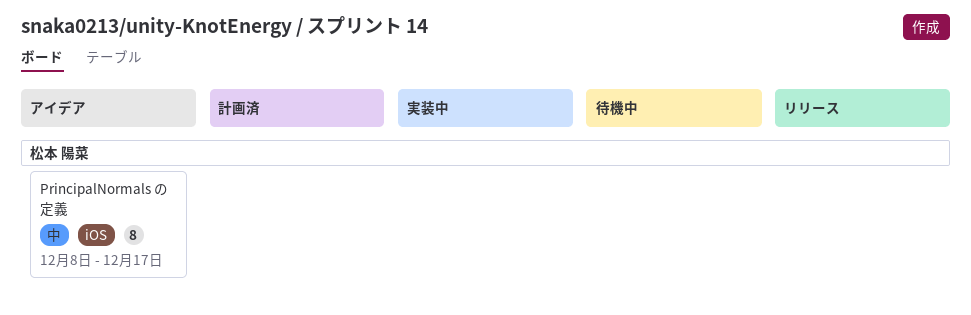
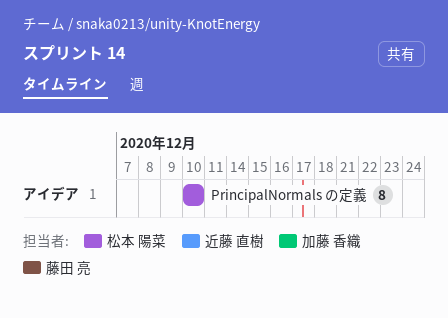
PrincipalNormals の定義, start: Dec 8 -> Dec 10
PrincipalNormals の定義, due: Dec 17 -> Dec 10

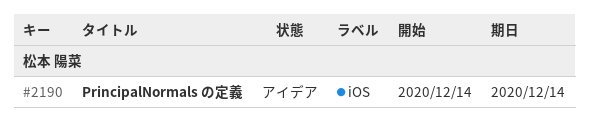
PrincipalNormals の定義, start: Dec 10 -> Dec 14
PrincipalNormals の定義, due: Dec 10 -> Dec 14

